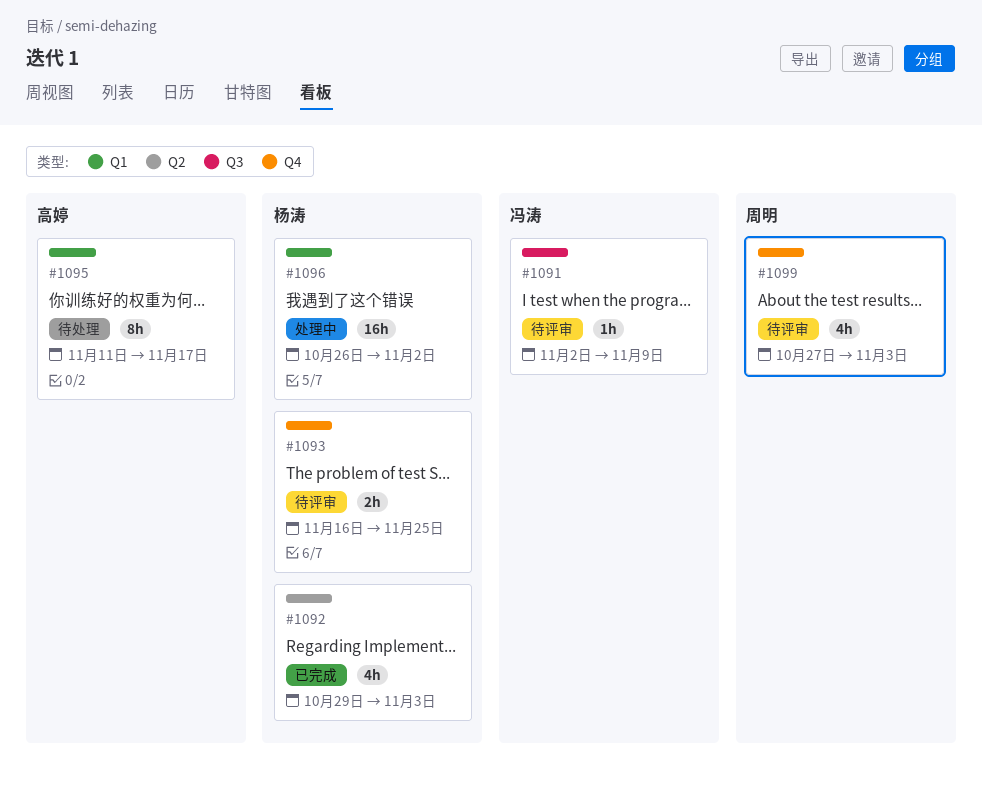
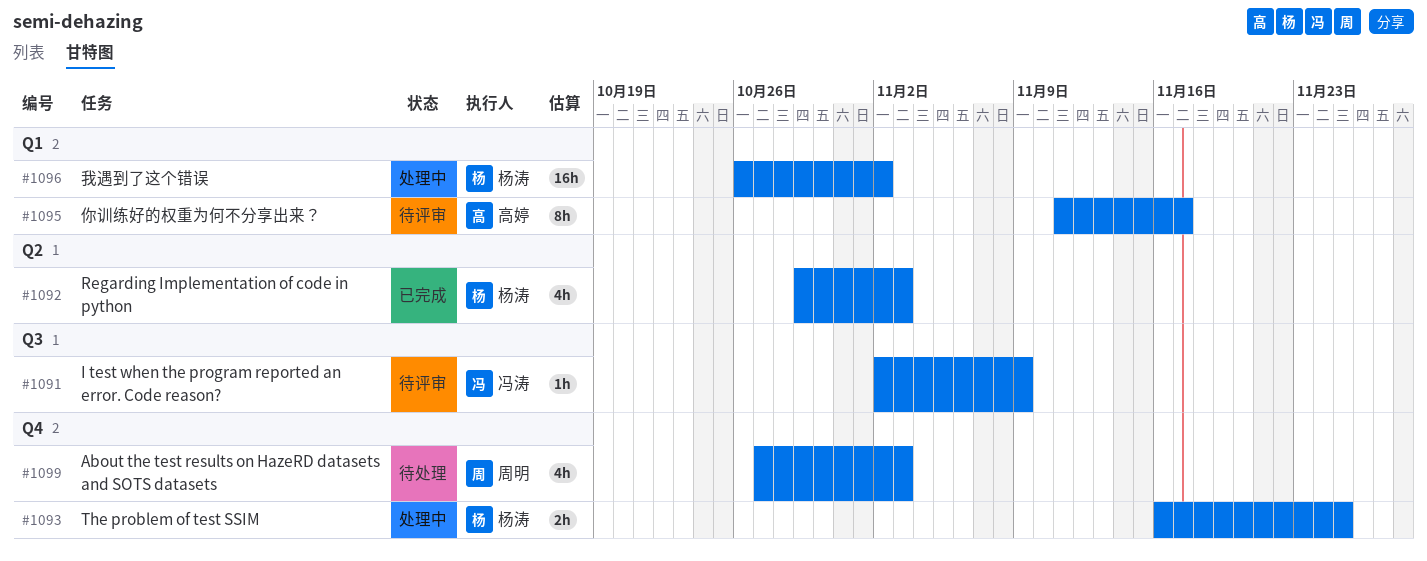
#1093, status: 待评审 -> 处理中
#1095, status: 待处理 -> 待评审
#1099, status: 待评审 -> 待处理

